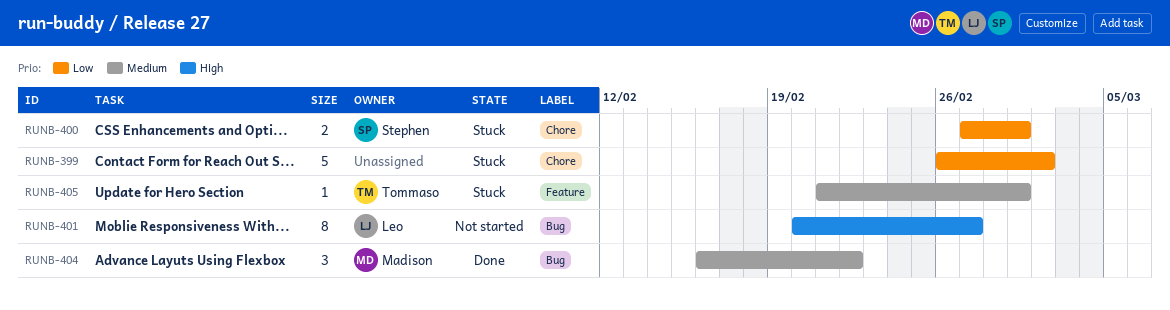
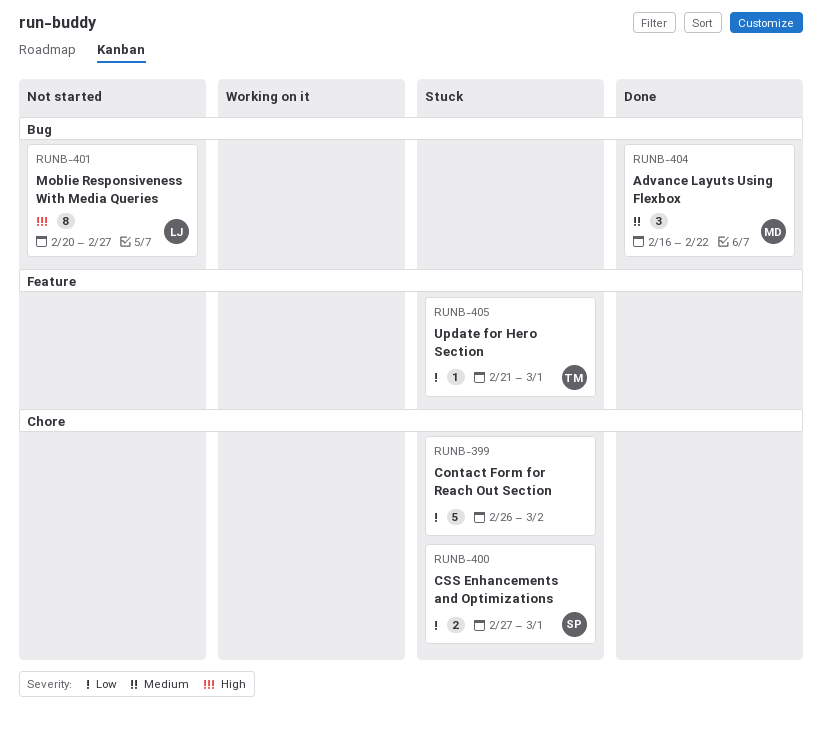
RUNB-405, priority: Medium -> Low

